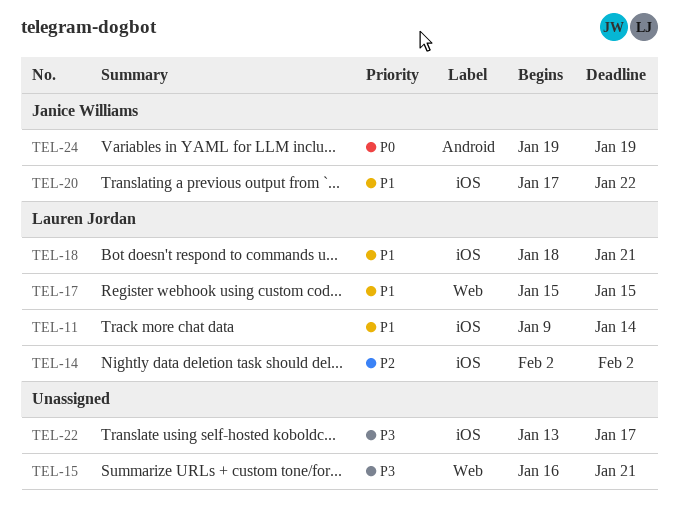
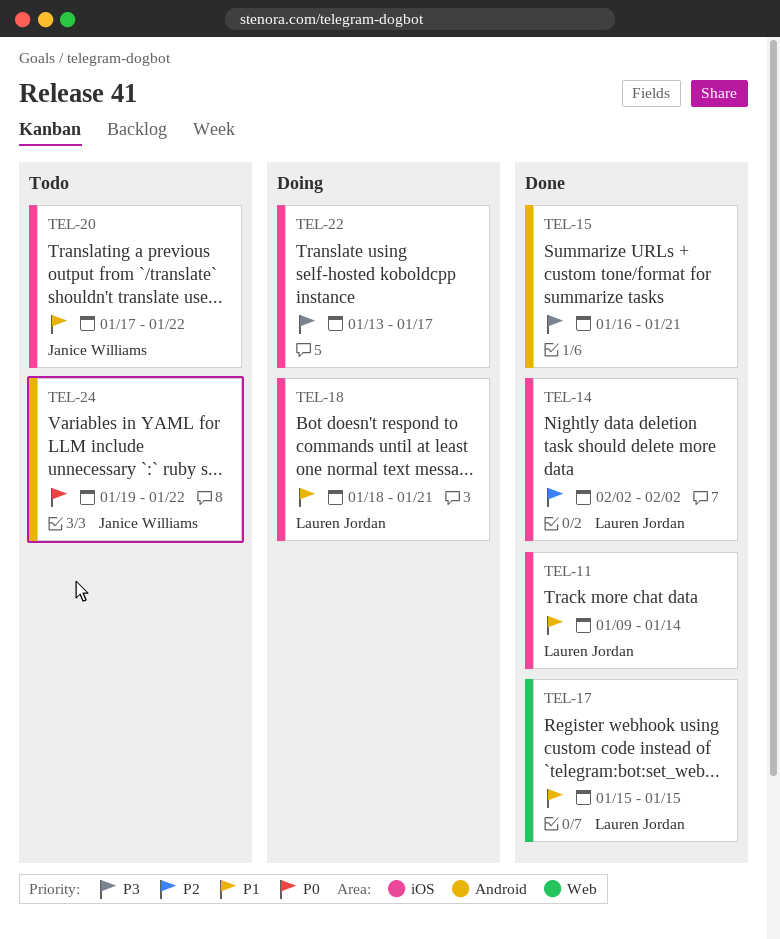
TEL-15, label: Web -> Android
TEL-24, due: Jan 19 -> Jan 22

